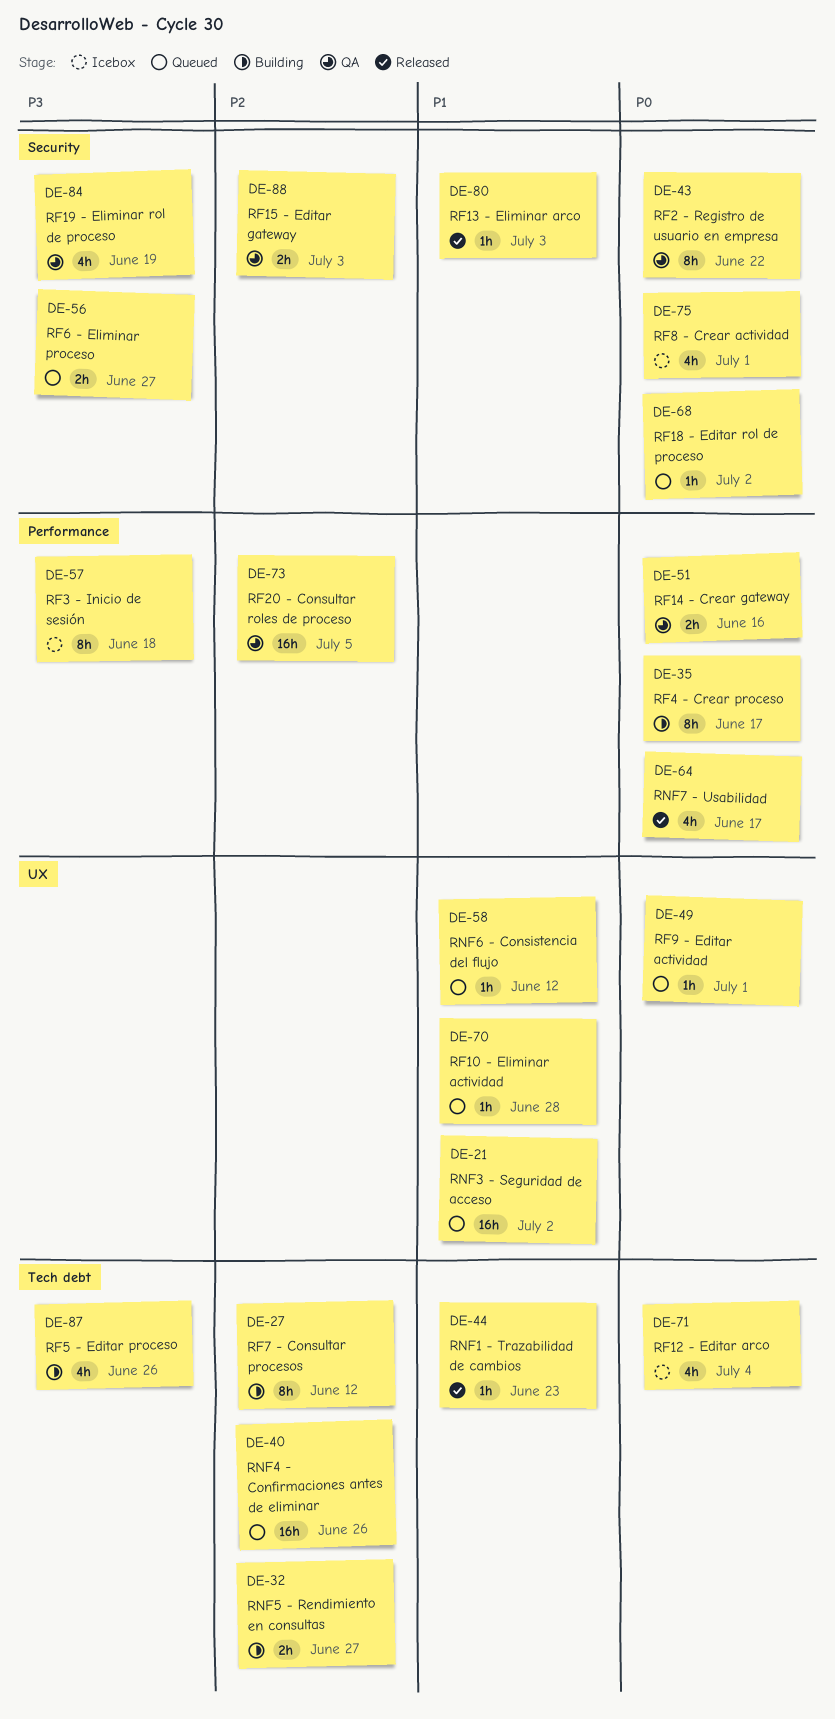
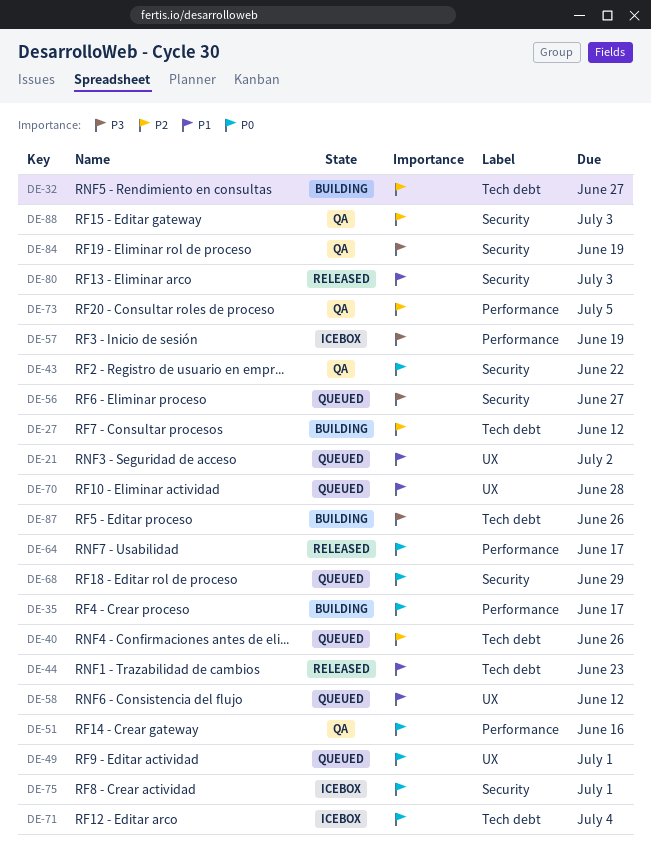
DE-57, due: Jun 18 -> Jun 19
DE-68, due: Jul 2 -> Jun 29

